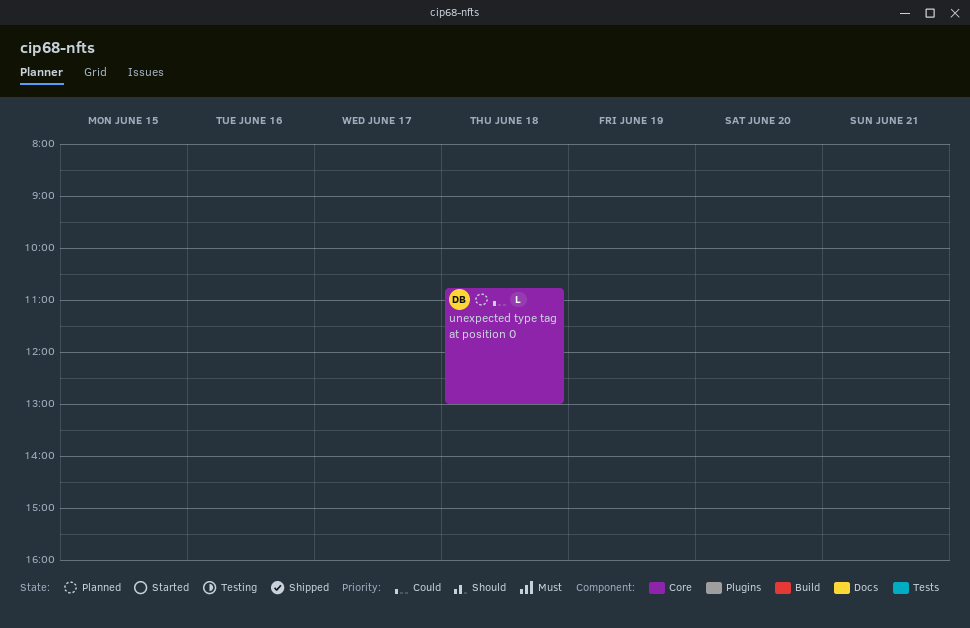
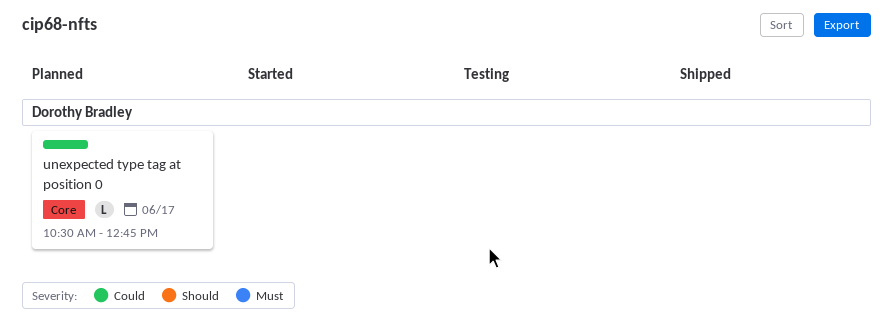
unexpected type tag at position 0, day: Jun 18 -> Jun 17
unexpected type tag at position 0, begins: 10:45 -> 10:30
unexpected type tag at position 0, ends: 13:00 -> 12:45

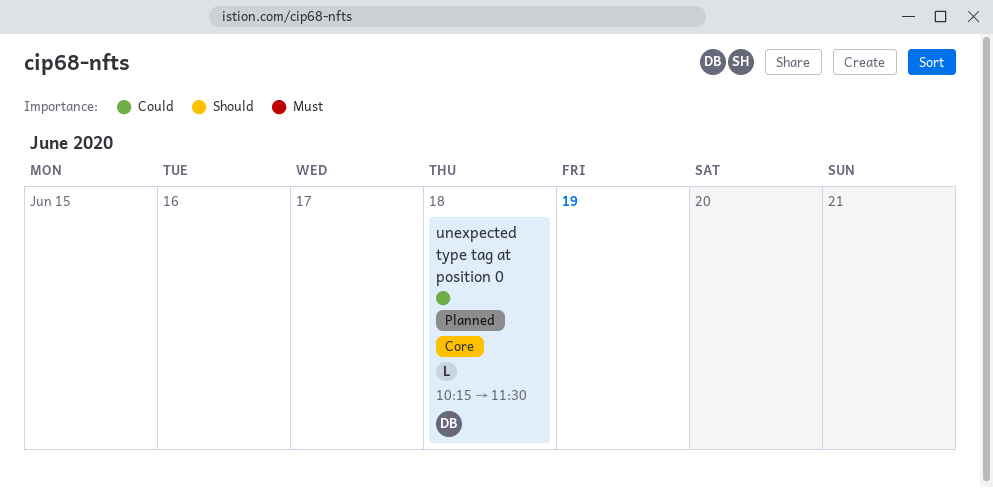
unexpected type tag at position 0, day: Jun 17 -> Jun 18
unexpected type tag at position 0, begins: 10:30 -> 10:15
unexpected type tag at position 0, ends: 12:45 -> 11:30

